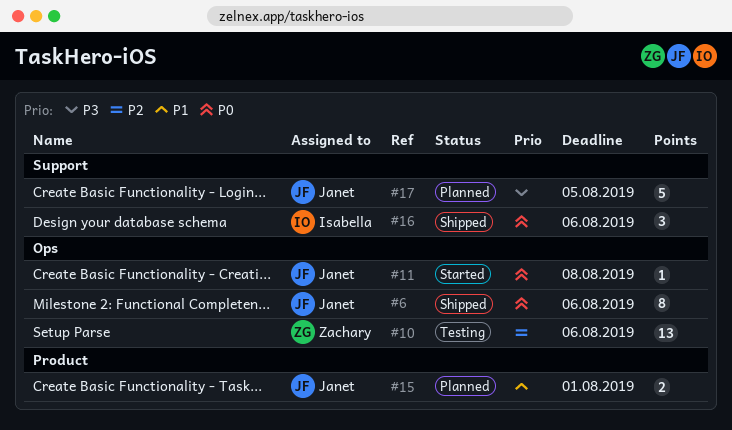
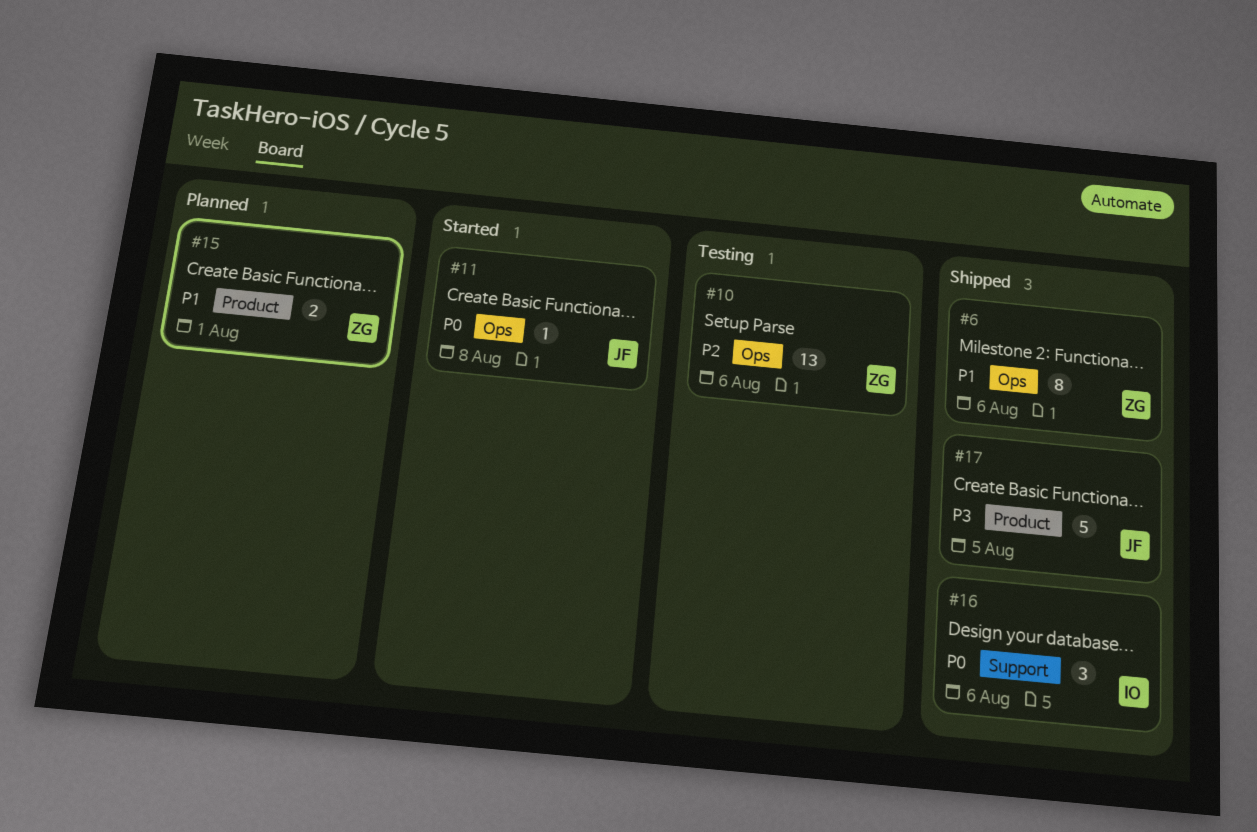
#6, owner: Janet -> Zachary
#6, priority: P0 -> P1
#15, owner: Janet -> Zachary
#17, status: Planned -> Shipped
#17, label: Support -> Product

